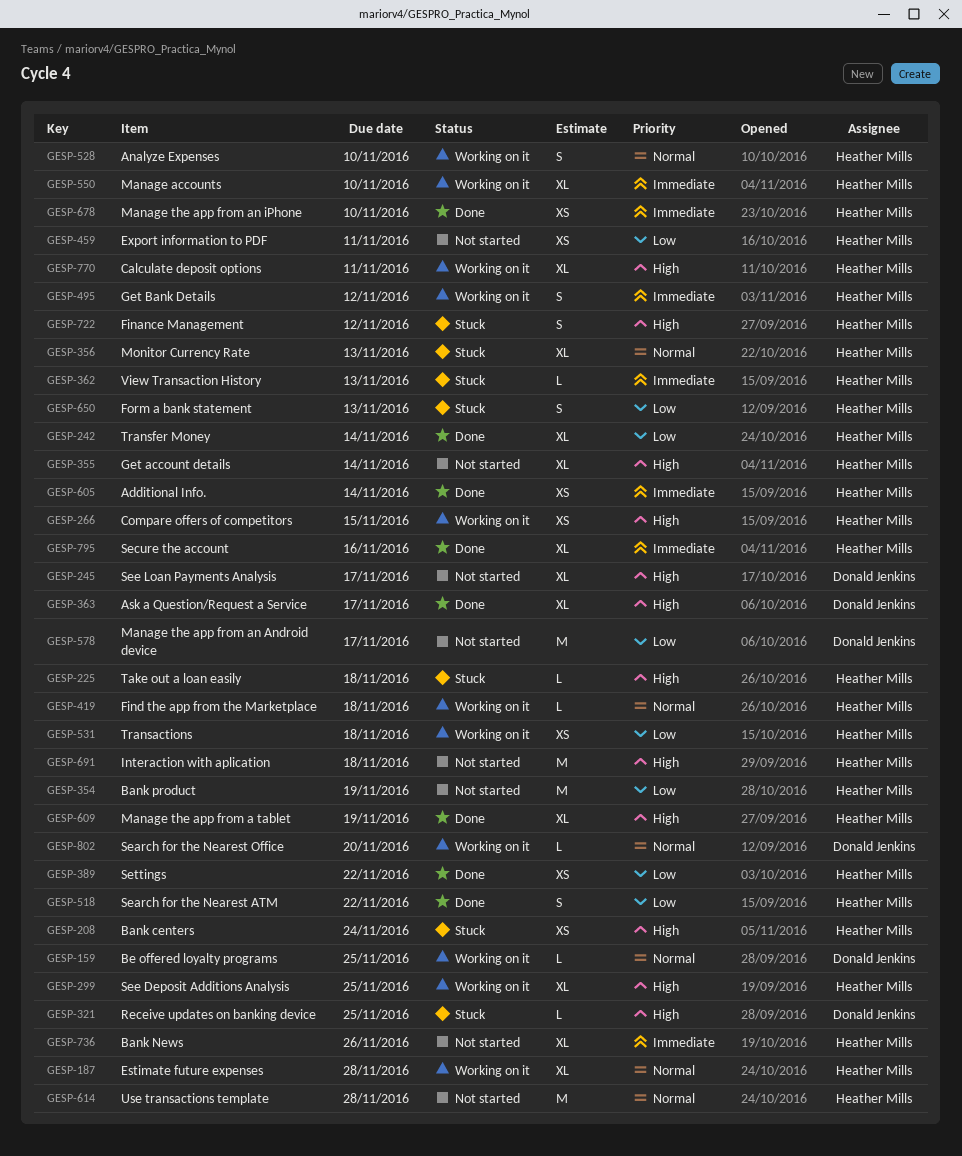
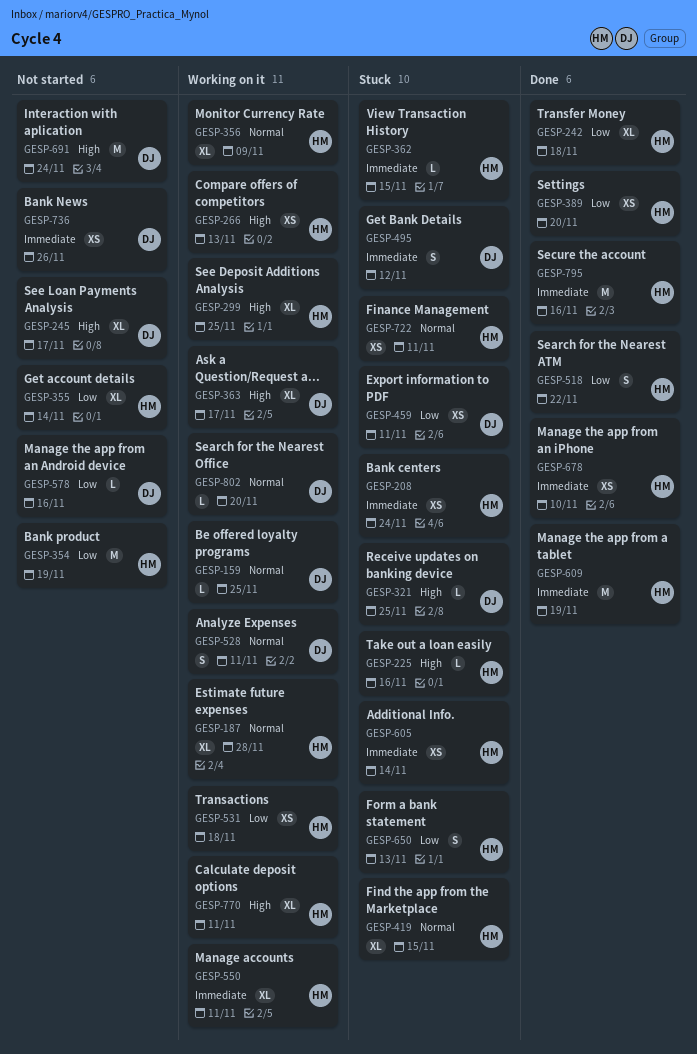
GESP-208, priority: High -> Immediate
GESP-225, due: Nov 18 -> Nov 16
GESP-242, due: Nov 14 -> Nov 18
GESP-266, due: Nov 15 -> Nov 13
GESP-355, priority: High -> Low
GESP-356, status: Stuck -> Working on it
GESP-356, due: Nov 13 -> Nov 9
GESP-362, due: Nov 13 -> Nov 15
GESP-363, status: Done -> Working on it
GESP-389, due: Nov 22 -> Nov 20
GESP-419, status: Working on it -> Stuck
GESP-419, estimate: L -> XL
GESP-419, due: Nov 18 -> Nov 15
GESP-459, status: Not started -> Stuck
GESP-459, owner: Heather Mills -> Donald Jenkins
GESP-495, status: Working on it -> Stuck
GESP-495, owner: Heather Mills -> Donald Jenkins
GESP-528, owner: Heather Mills -> Donald Jenkins
GESP-528, due: Nov 10 -> Nov 11
GESP-550, due: Nov 10 -> Nov 11
GESP-578, estimate: M -> L
GESP-578, due: Nov 17 -> Nov 16
GESP-605, status: Done -> Stuck
GESP-609, priority: High -> Immediate
GESP-609, estimate: XL -> M
GESP-614: present -> none
GESP-691, owner: Heather Mills -> Donald Jenkins
GESP-691, due: Nov 18 -> Nov 24
GESP-722, priority: High -> Normal
GESP-722, estimate: S -> XS
GESP-722, due: Nov 12 -> Nov 11
GESP-736, owner: Heather Mills -> Donald Jenkins
GESP-736, estimate: XL -> XS
GESP-795, estimate: XL -> M

